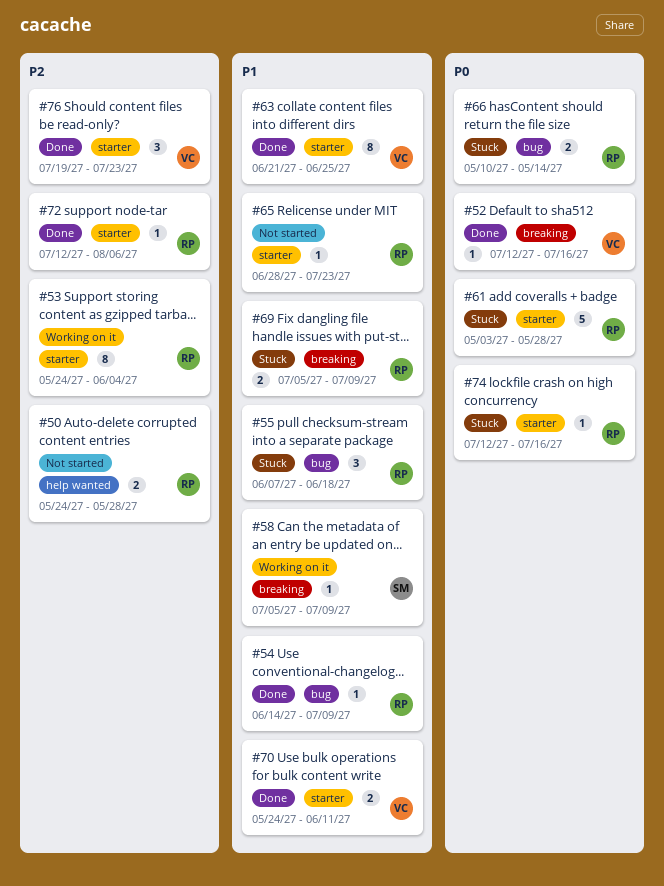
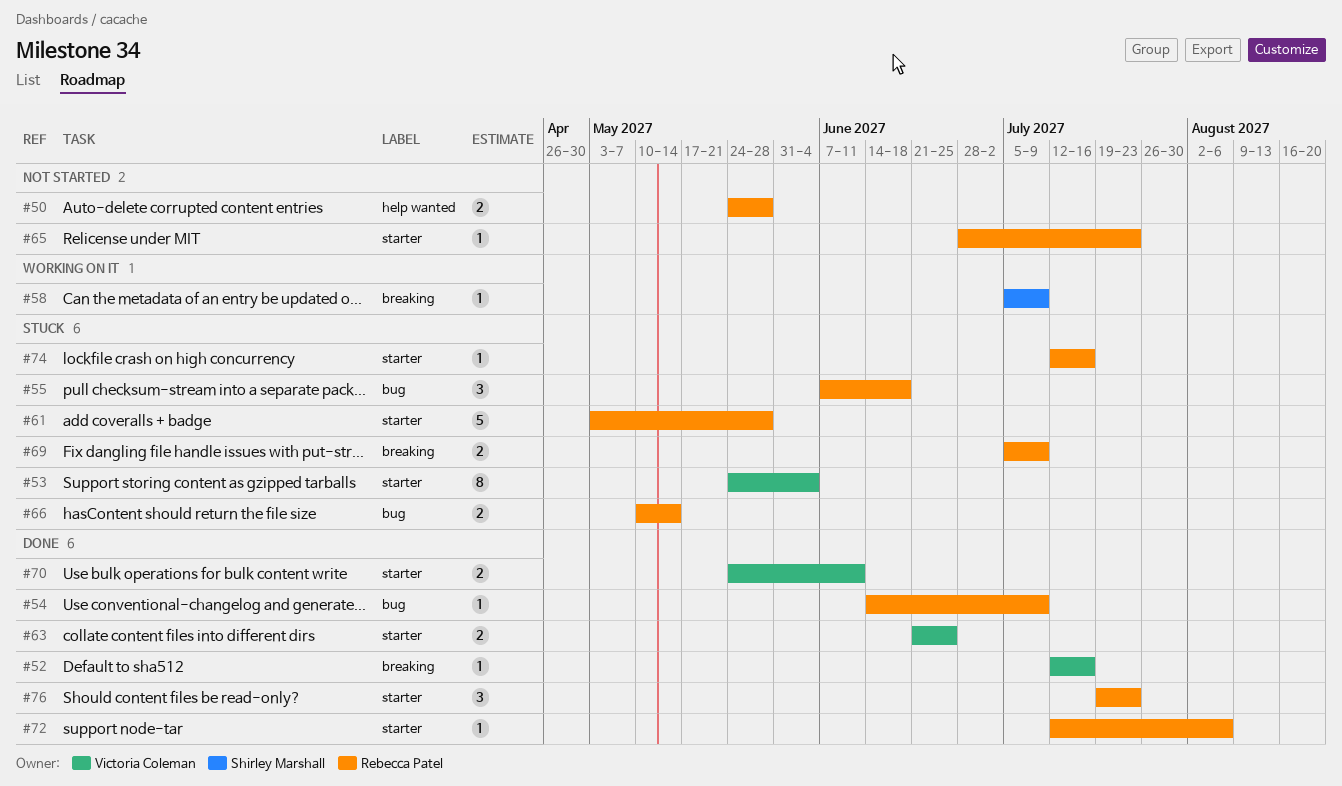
#53, status: Working on it -> Stuck
#53, owner: Rebecca Patel -> Victoria Coleman
#63, estimate: 8 -> 2
#76, owner: Victoria Coleman -> Rebecca Patel

